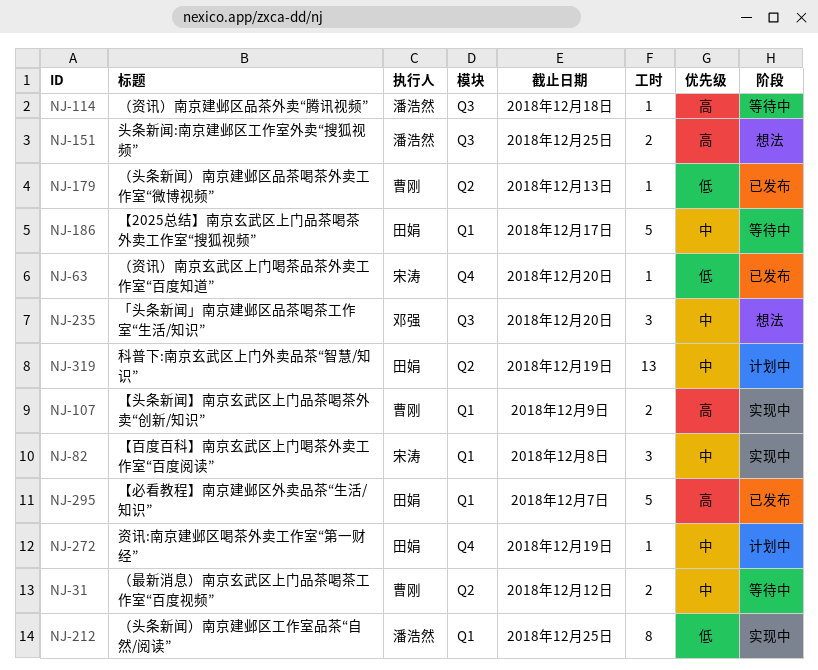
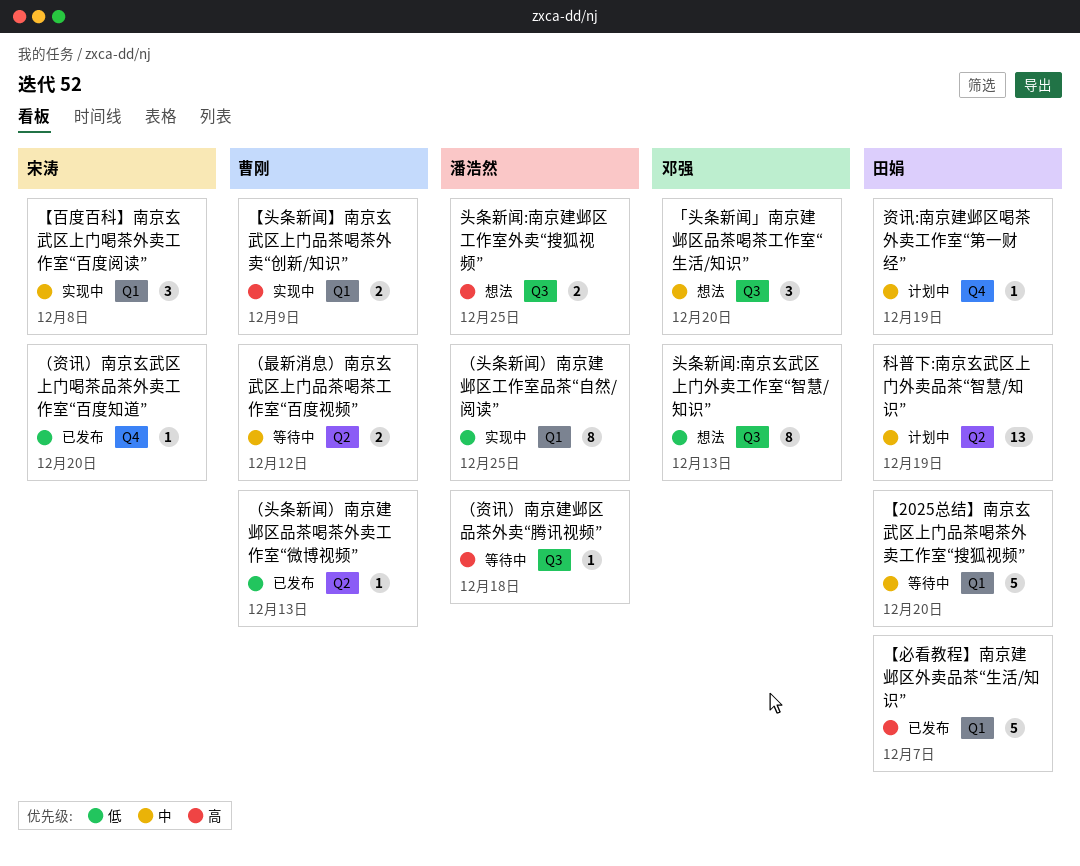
【2025总结】南京玄武区上门品茶喝茶外卖工作室“搜狐视频”, due: Dec 17 -> Dec 20
头条新闻:南京玄武区上门外卖工作室“智慧/知识”: none -> present

